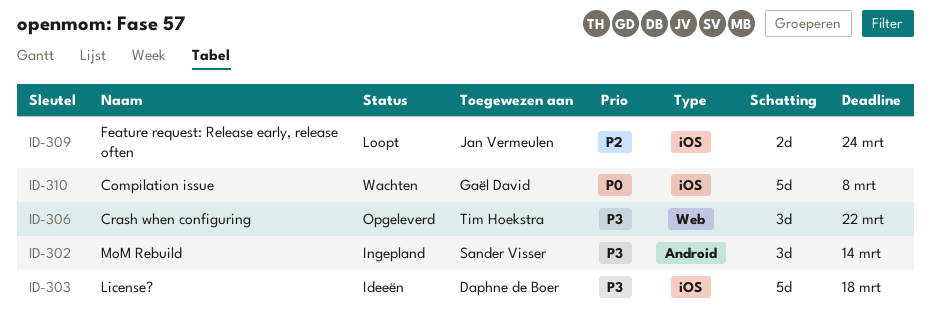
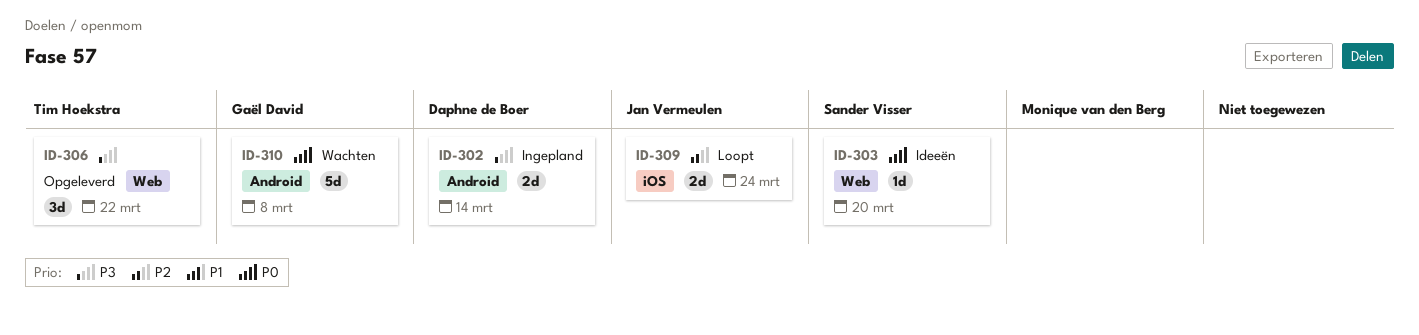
ID-302, owner: Sander Visser -> Daphne de Boer
ID-302, estimate: 3d -> 2d
ID-303, owner: Daphne de Boer -> Sander Visser
ID-303, priority: P3 -> P0
ID-303, label: iOS -> Web
ID-303, estimate: 5d -> 1d
ID-303, due: Mar 18 -> Mar 20
ID-310, label: iOS -> Android

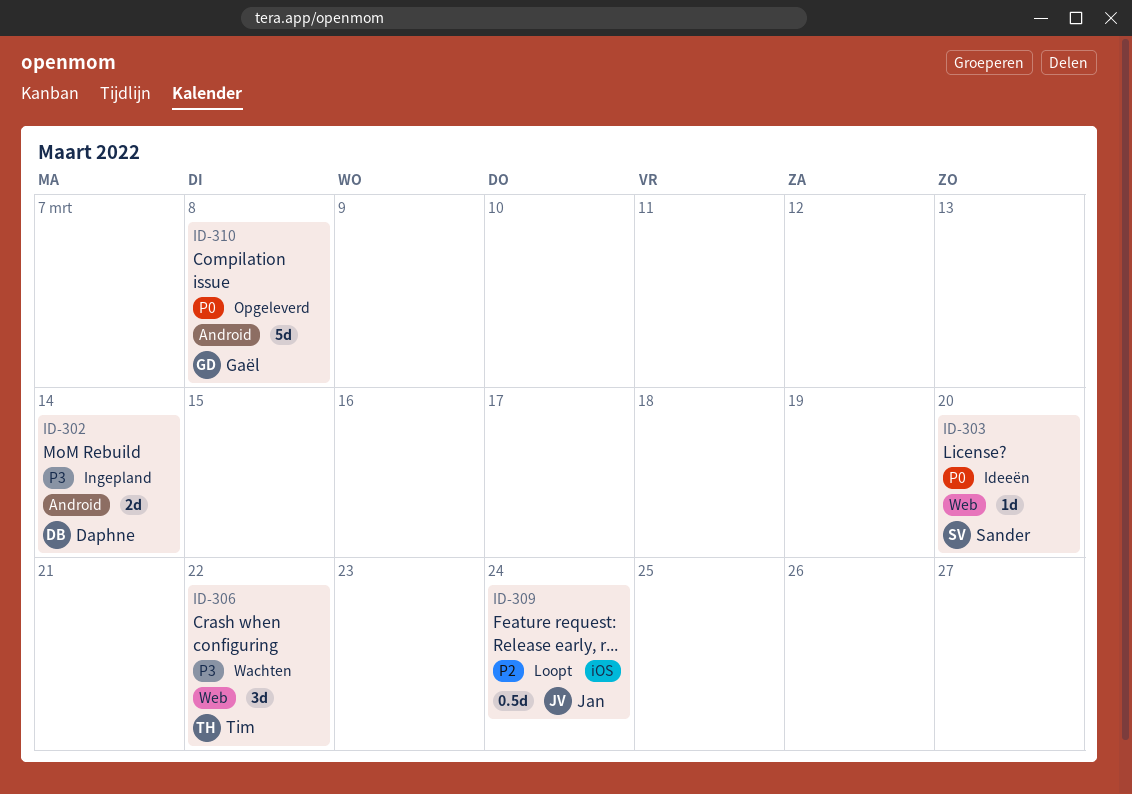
ID-306, status: Opgeleverd -> Wachten
ID-309, estimate: 2d -> 0.5d
ID-310, status: Wachten -> Opgeleverd

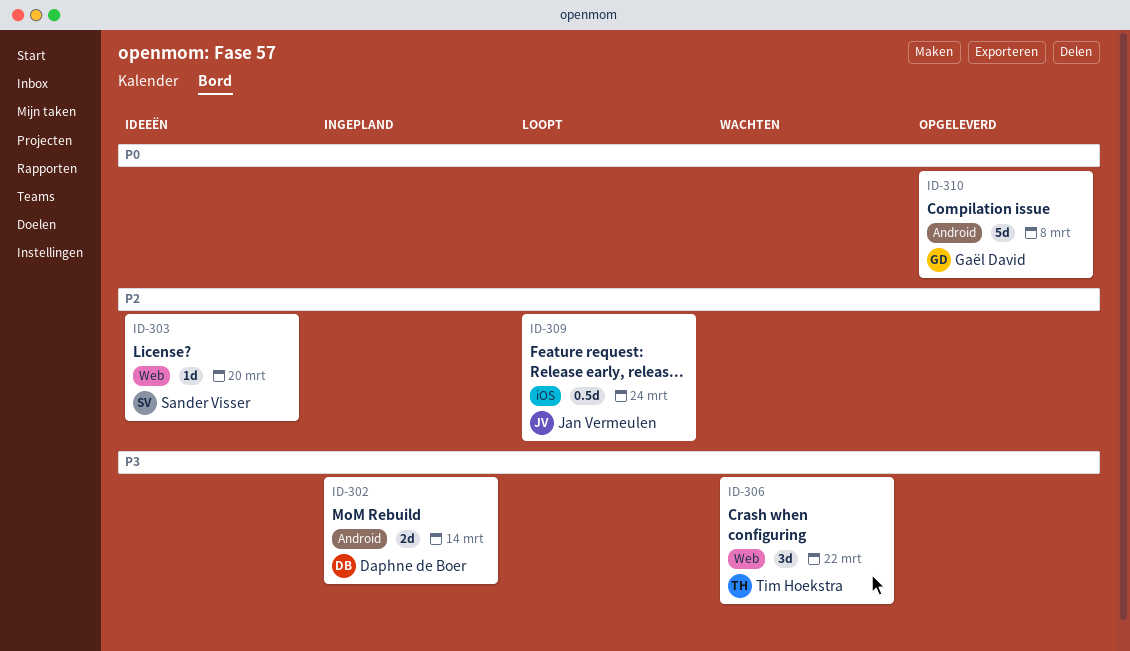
ID-303, priority: P0 -> P2

